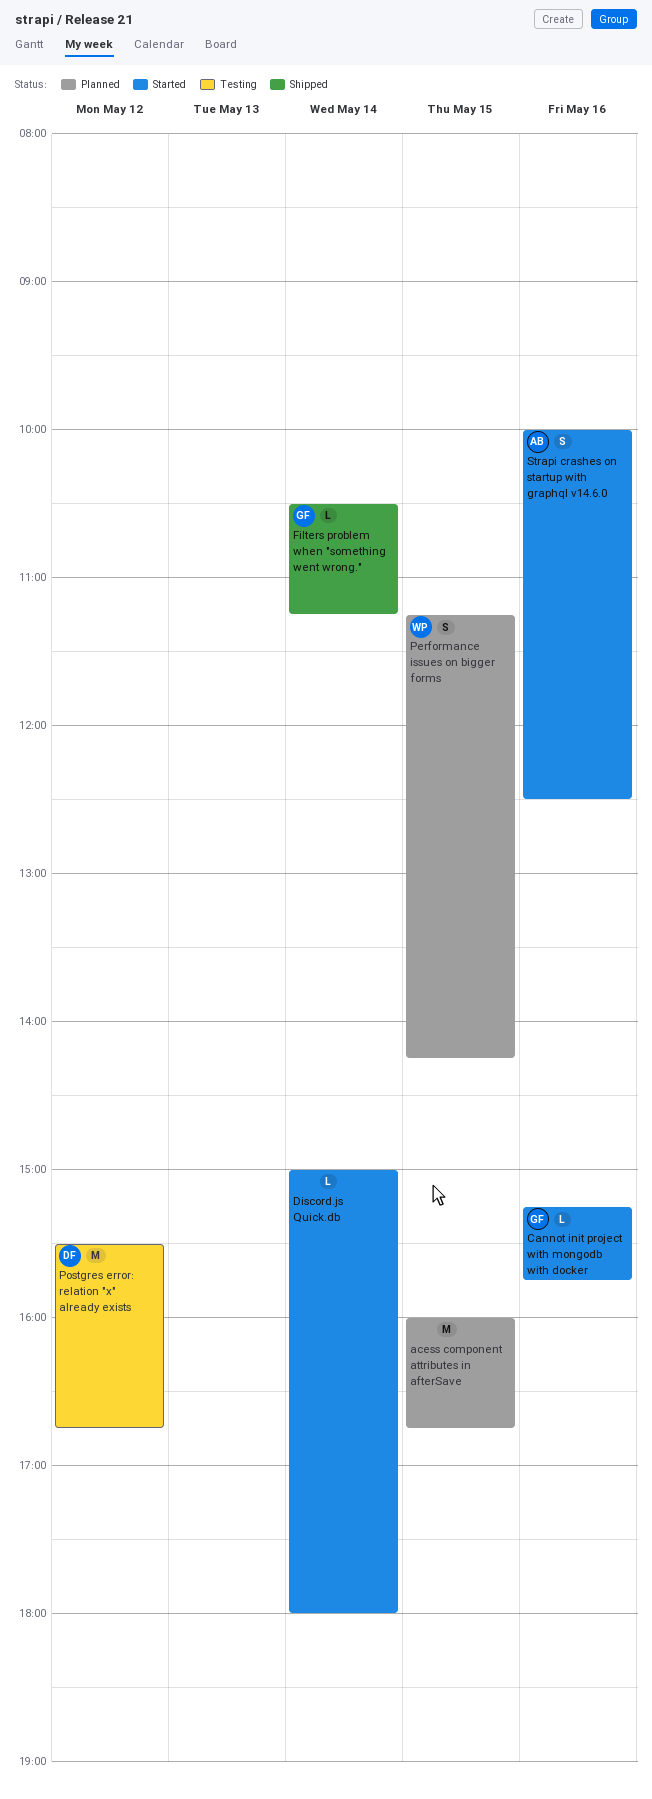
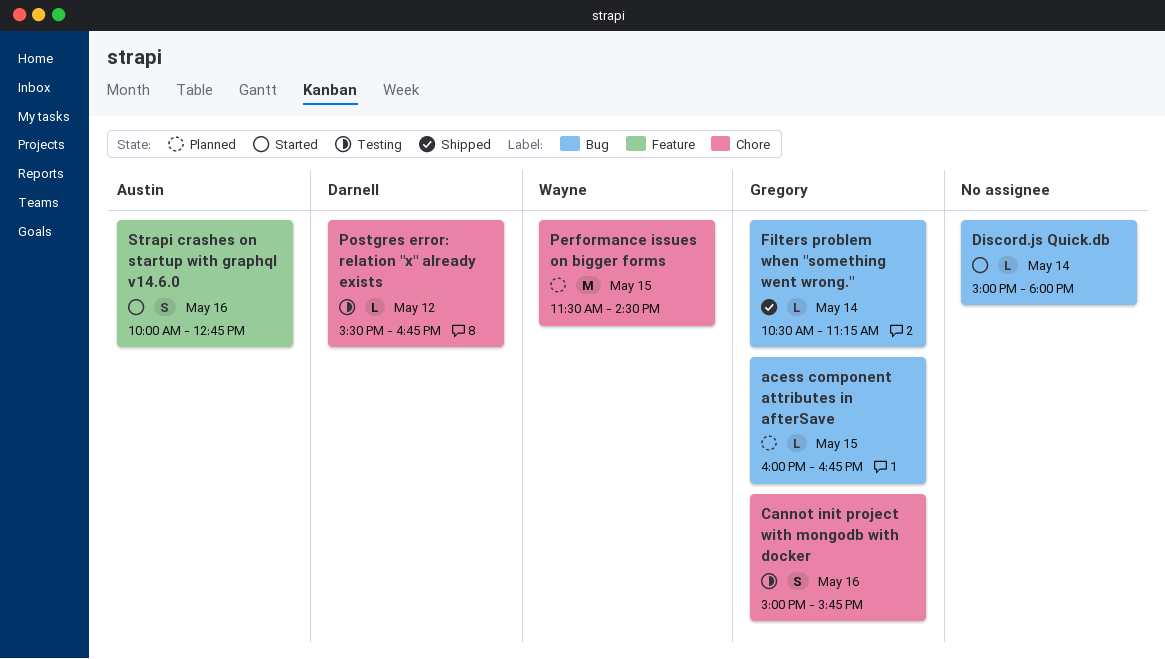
acess component attributes in afterSave, owner: none -> Gregory
acess component attributes in afterSave, estimate: M -> L
Cannot init project with mongodb with docker, status: Started -> Testing
Cannot init project with mongodb with docker, estimate: L -> S
Cannot init project with mongodb with docker, begins: 15:15 -> 15:00
Performance issues on bigger forms, estimate: S -> M
Performance issues on bigger forms, begins: 11:15 -> 11:30
Performance issues on bigger forms, ends: 14:15 -> 14:30
Postgres error: relation "x" already exists, estimate: M -> L
Strapi crashes on startup with graphql v14.6.0, ends: 12:30 -> 12:45

